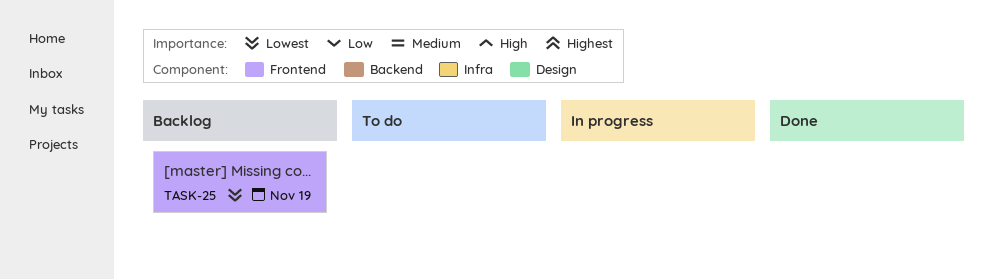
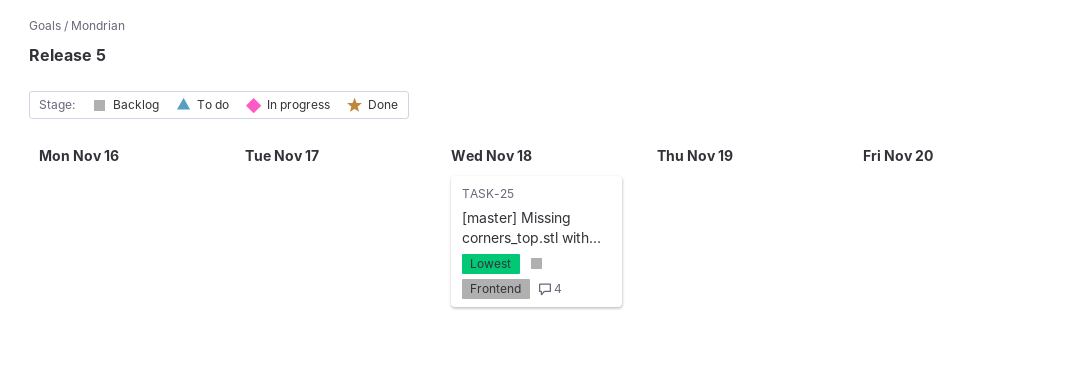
TASK-25, due: Nov 19 -> Nov 18

